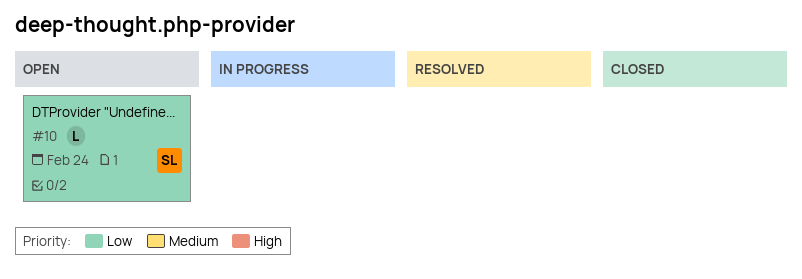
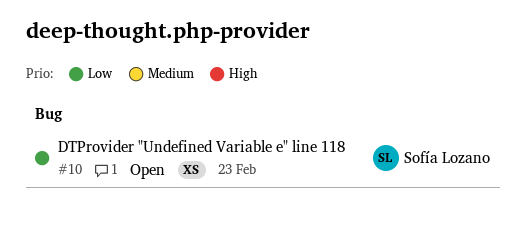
#10, estimate: L -> XS
#10, due: Feb 24 -> Feb 23

